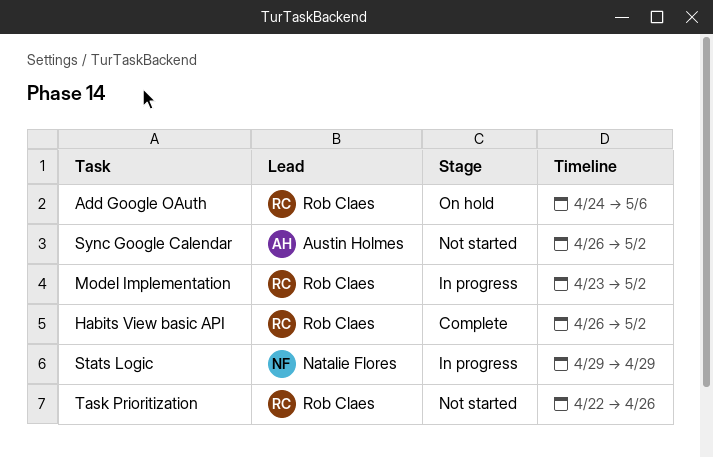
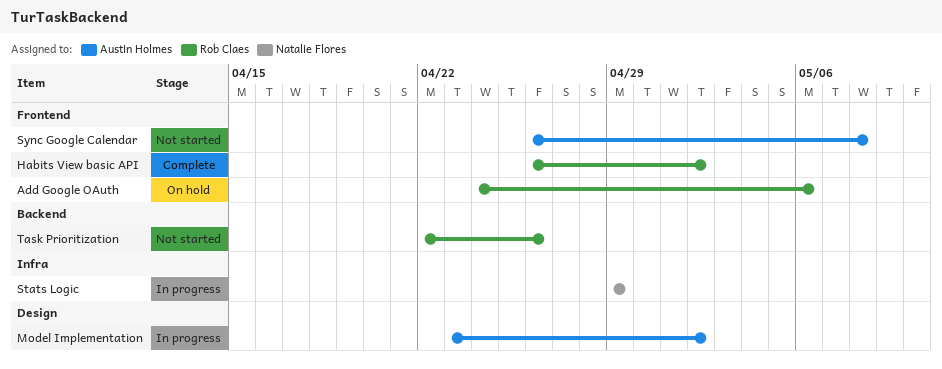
Model Implementation, owner: Rob Claes -> Austin Holmes
Sync Google Calendar, due: May 2 -> May 8

